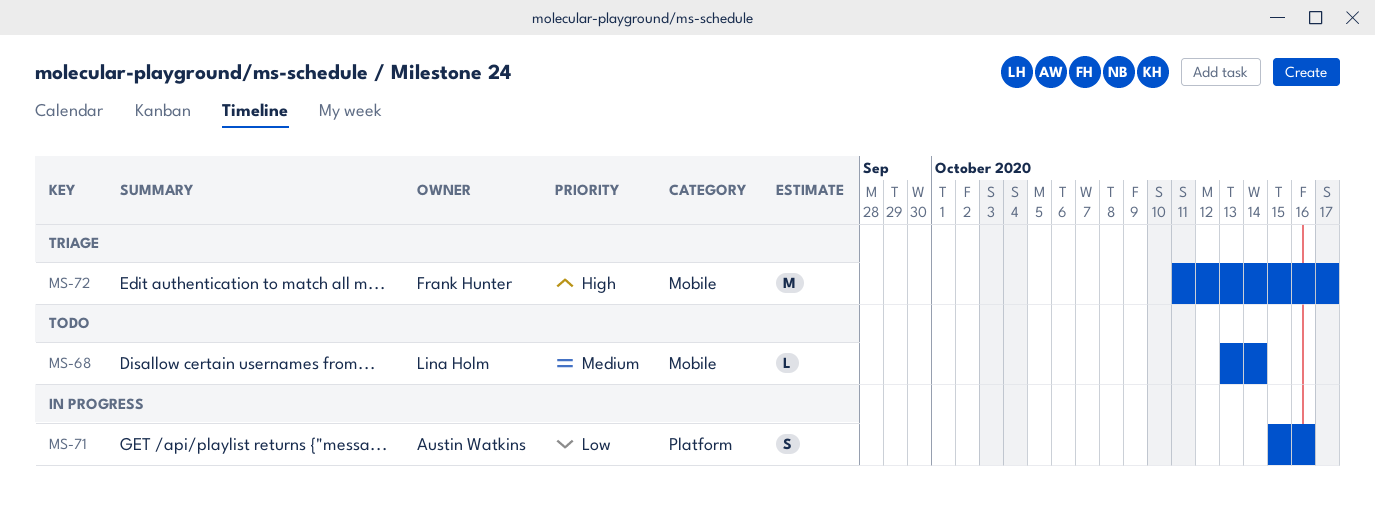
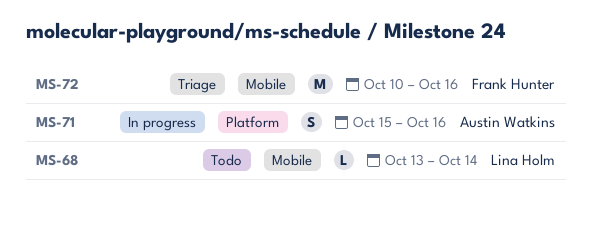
MS-72, start: Oct 11 -> Oct 10
MS-72, due: Oct 17 -> Oct 16

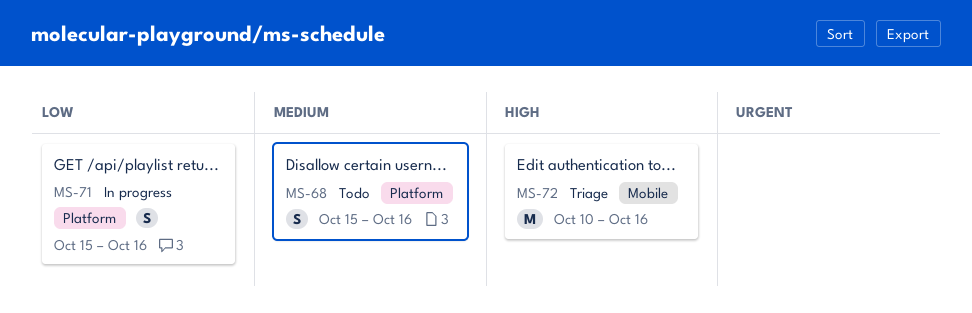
MS-68, label: Mobile -> Platform
MS-68, estimate: L -> S
MS-68, start: Oct 13 -> Oct 15
MS-68, due: Oct 14 -> Oct 16

